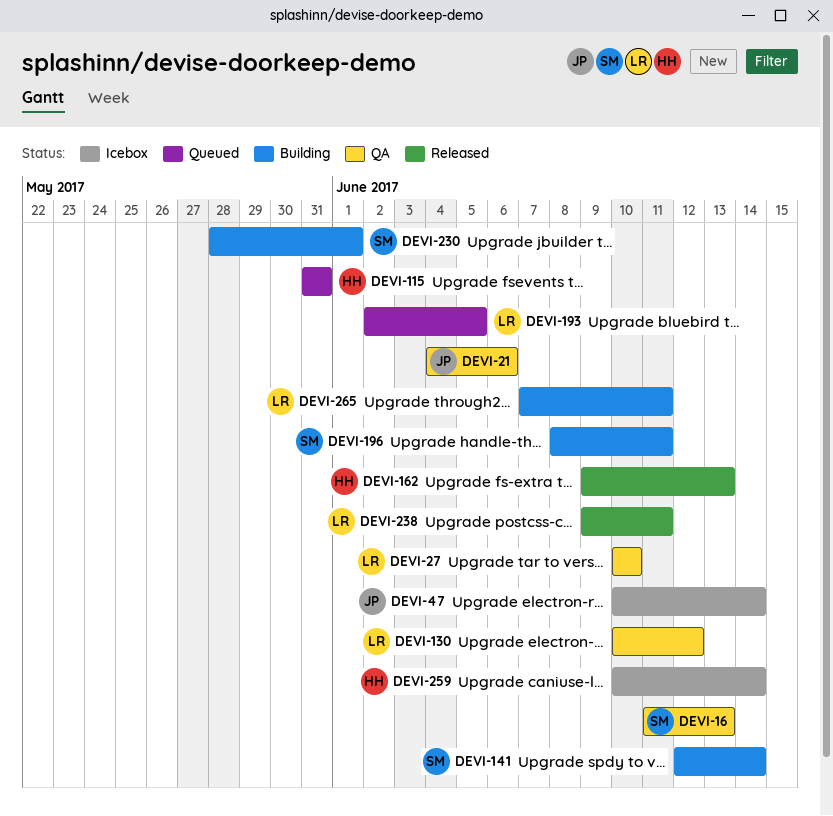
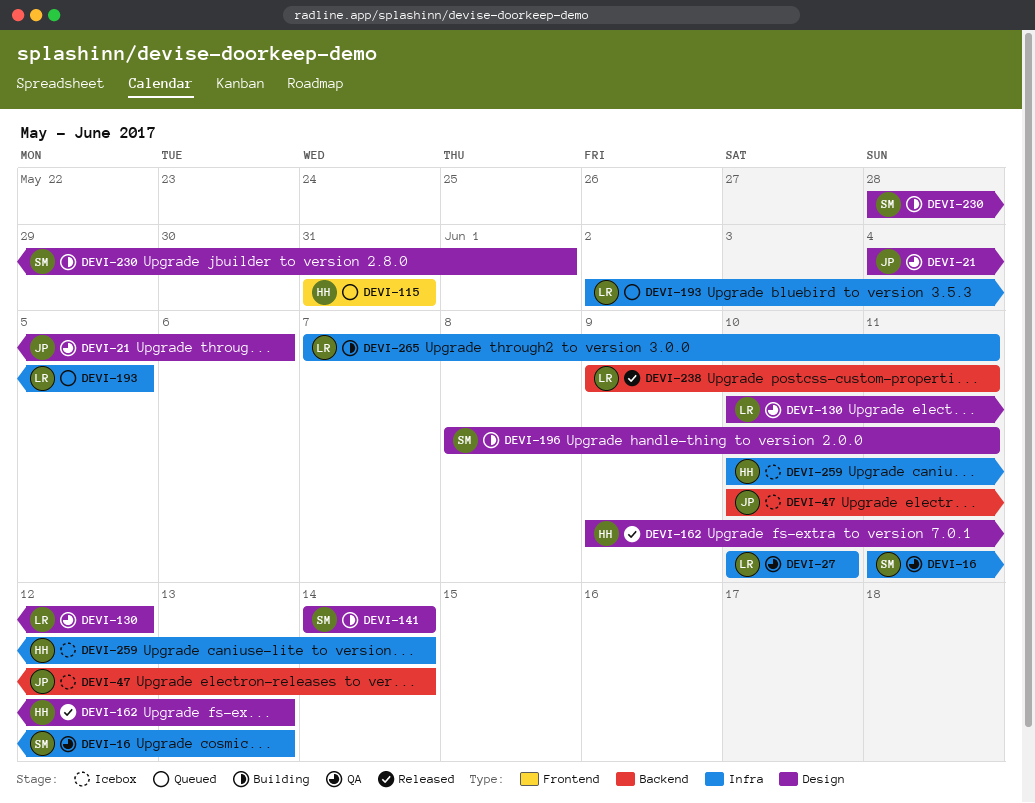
DEVI-141, start: Jun 12 -> Jun 14

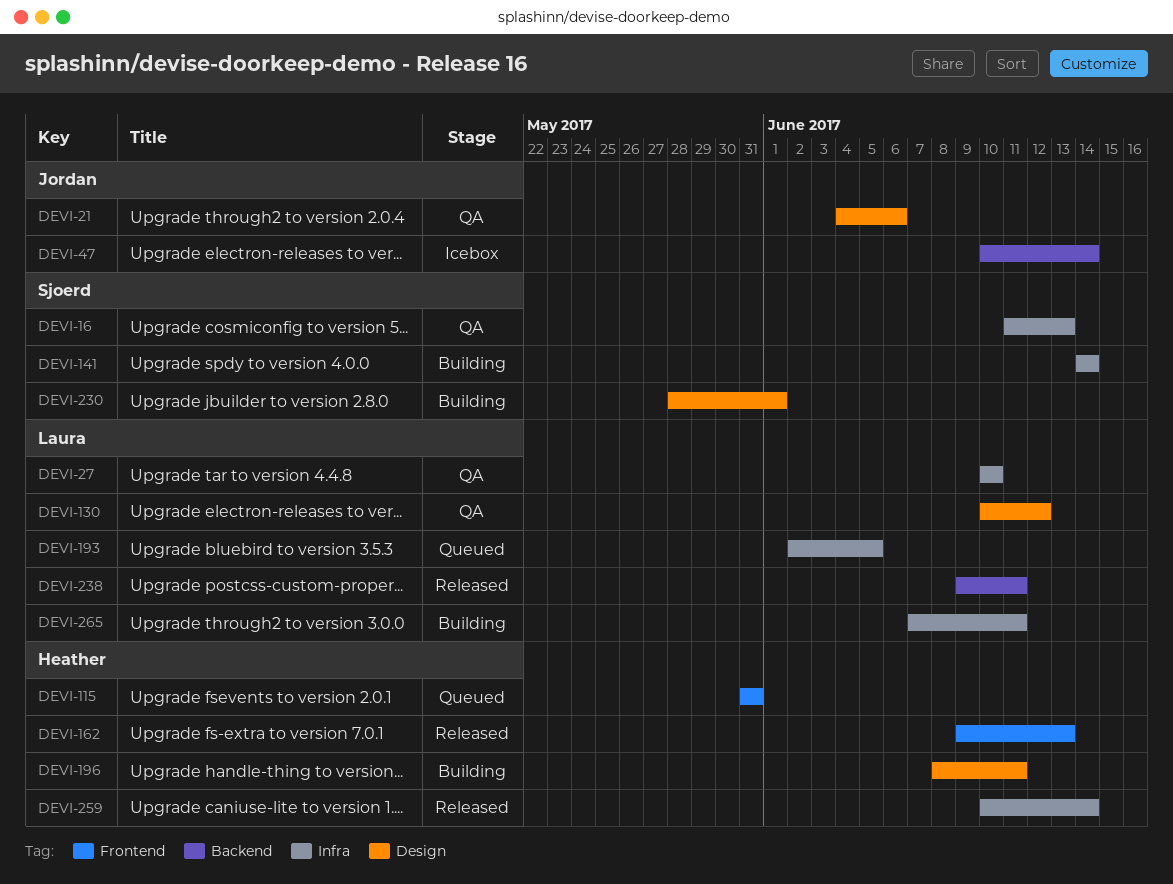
DEVI-141, label: Design -> Infra
DEVI-162, label: Design -> Frontend
DEVI-196, owner: Sjoerd -> Heather
DEVI-259, status: Icebox -> Released

